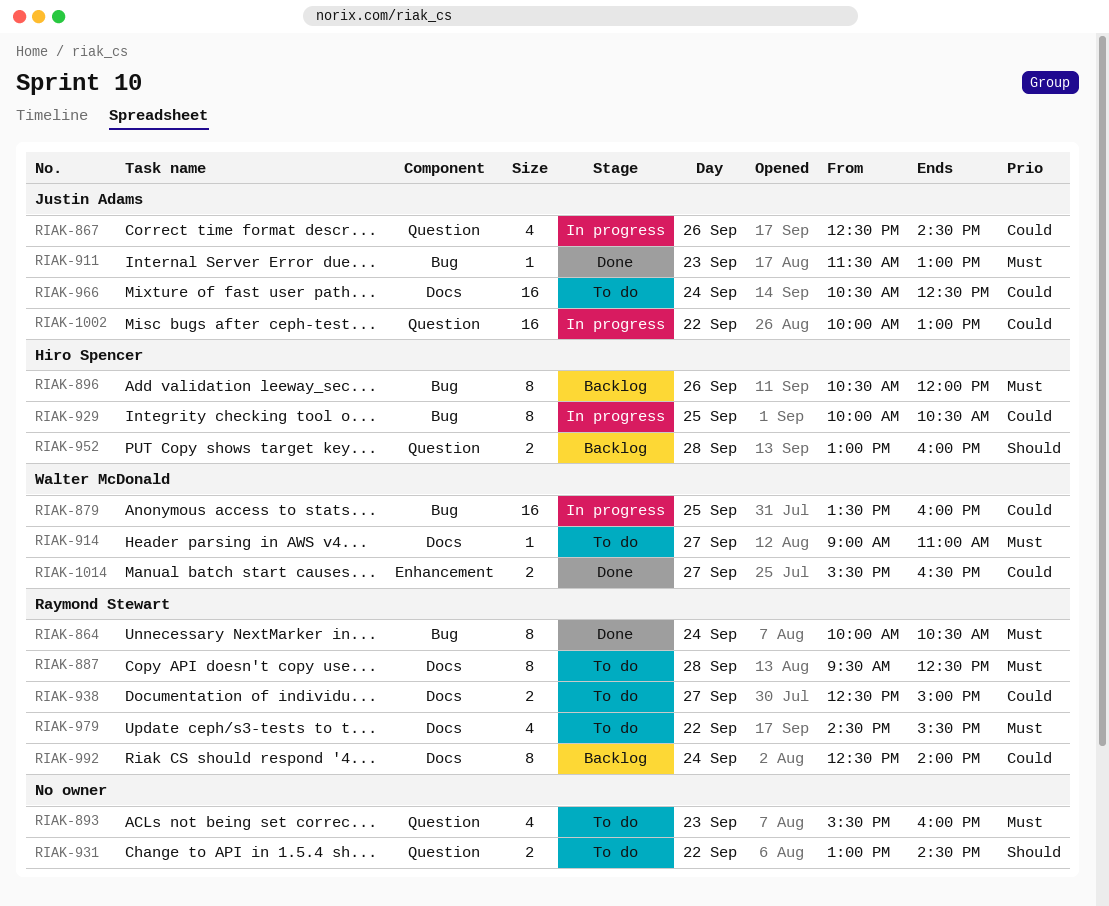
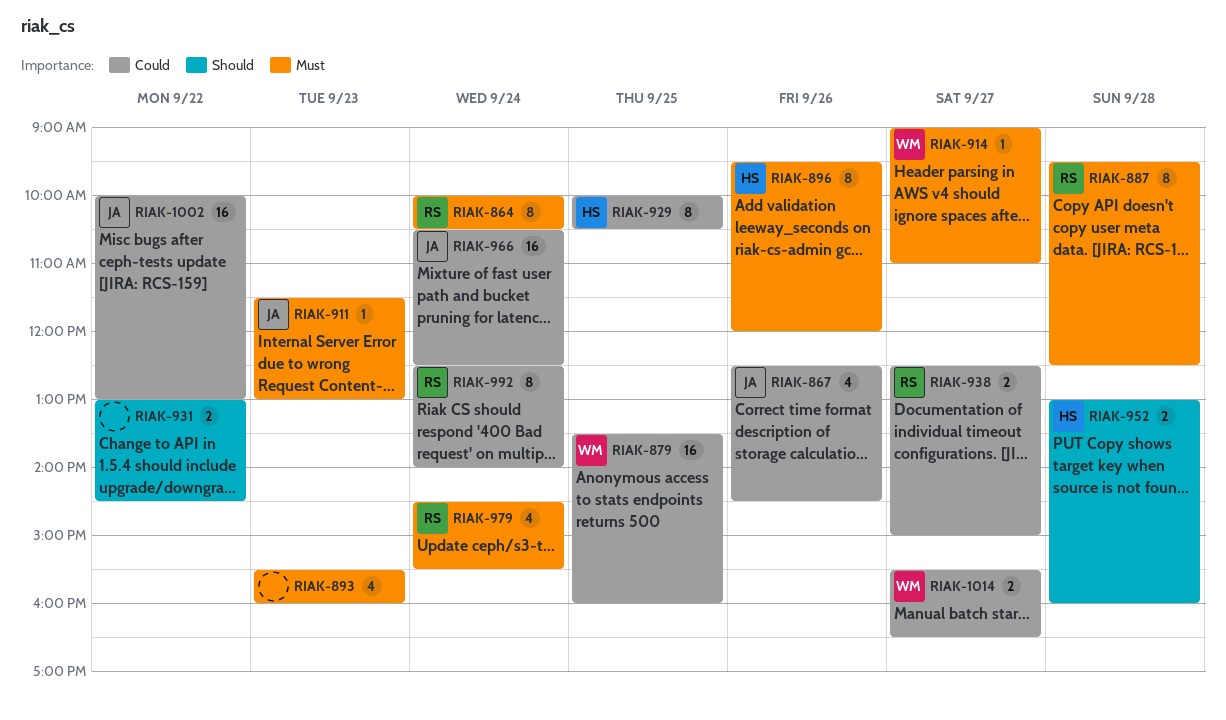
RIAK-896, begins: 10:30 -> 09:30
RIAK-979, day: Sep 22 -> Sep 24

